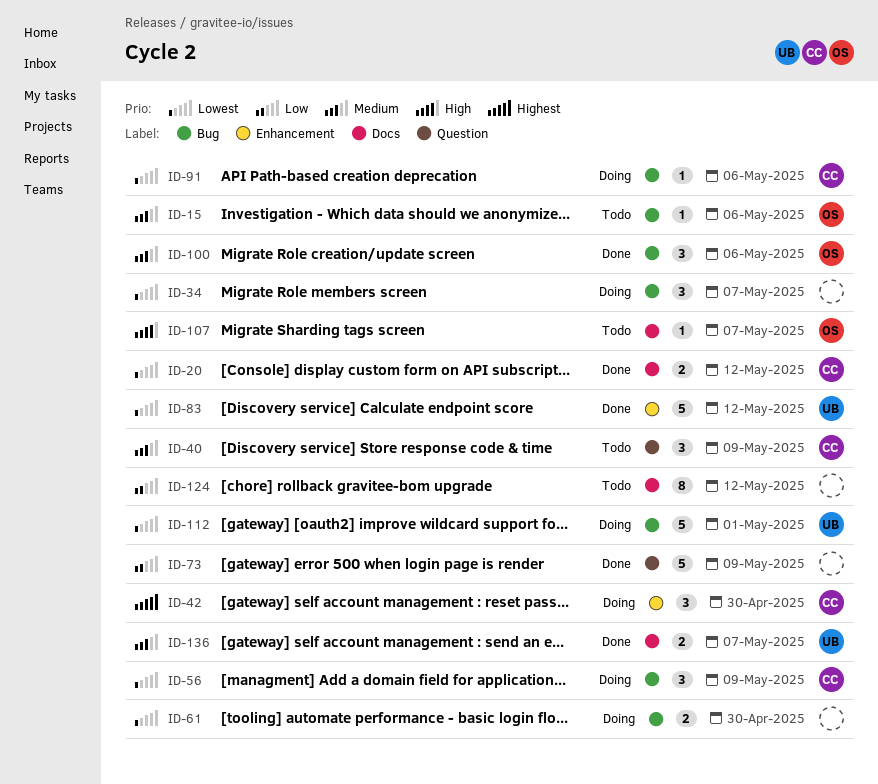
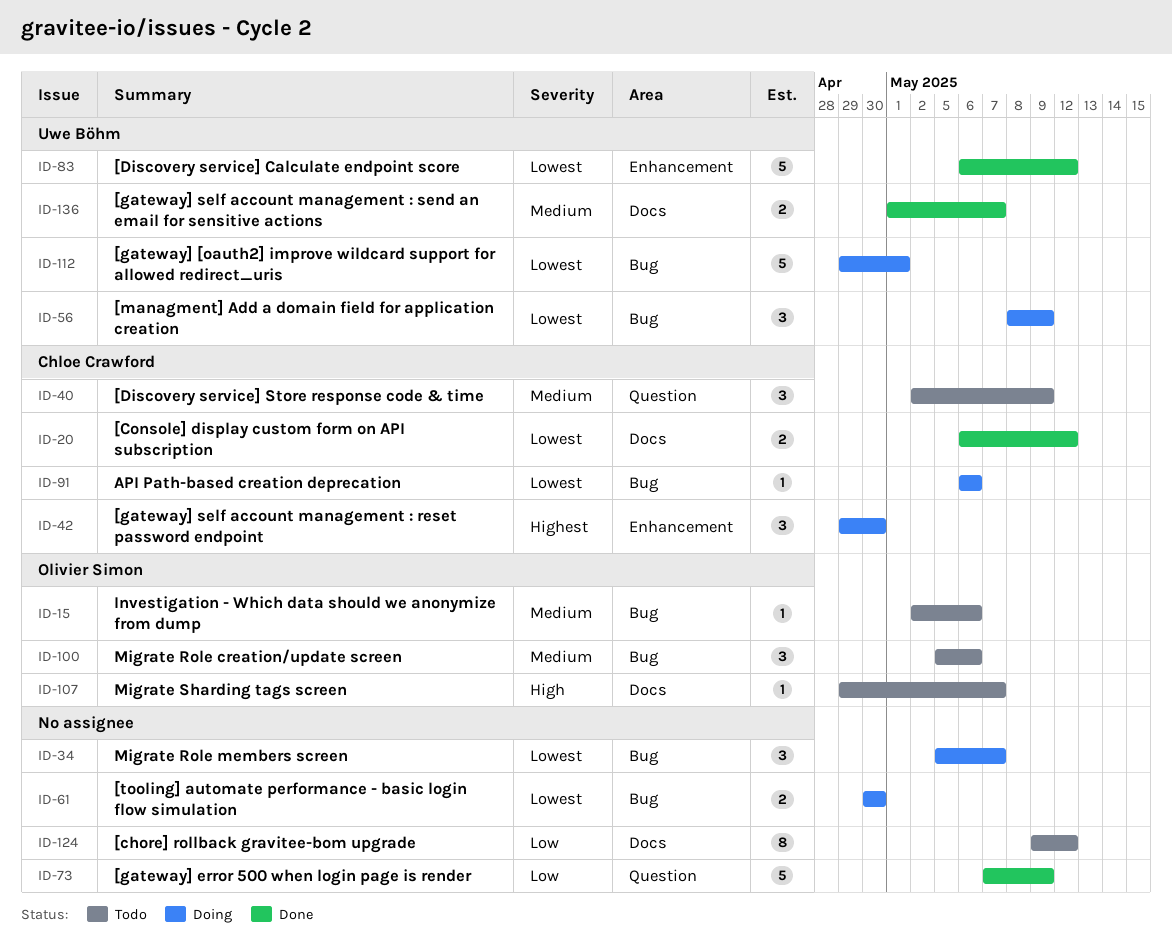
ID-56, owner: Chloe Crawford -> Uwe Böhm
ID-100, status: Done -> Todo

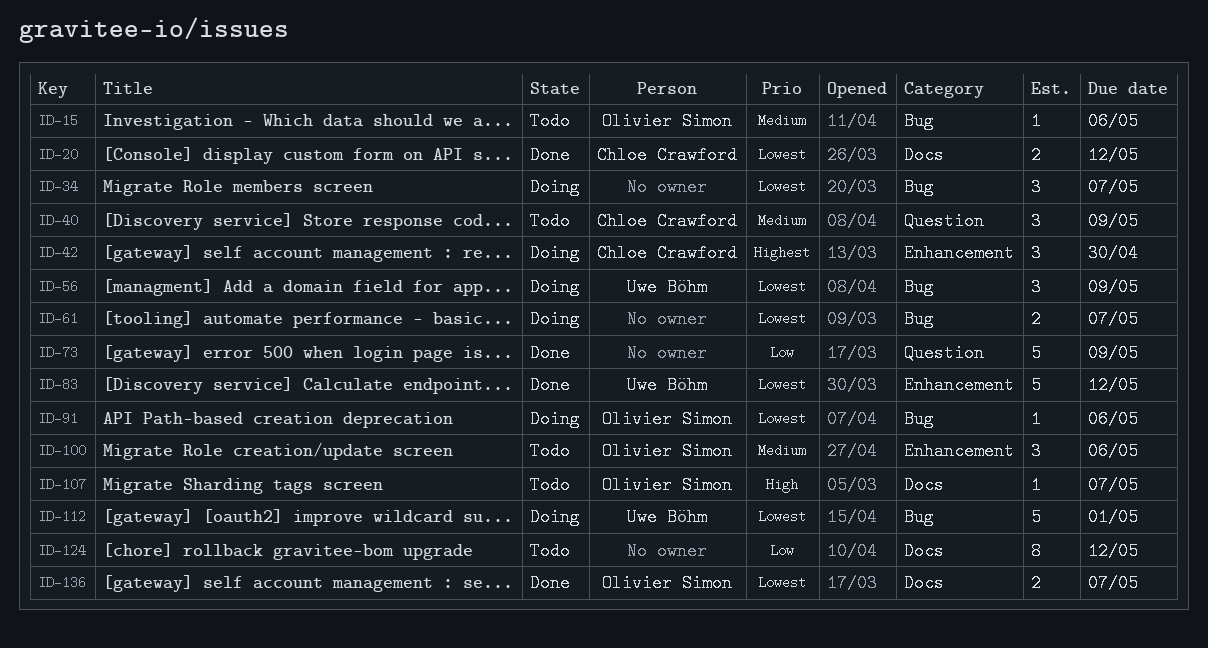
ID-61, due: Apr 30 -> May 7
ID-91, owner: Chloe Crawford -> Olivier Simon
ID-100, label: Bug -> Enhancement
ID-136, owner: Uwe Böhm -> Olivier Simon
ID-136, priority: Medium -> Lowest

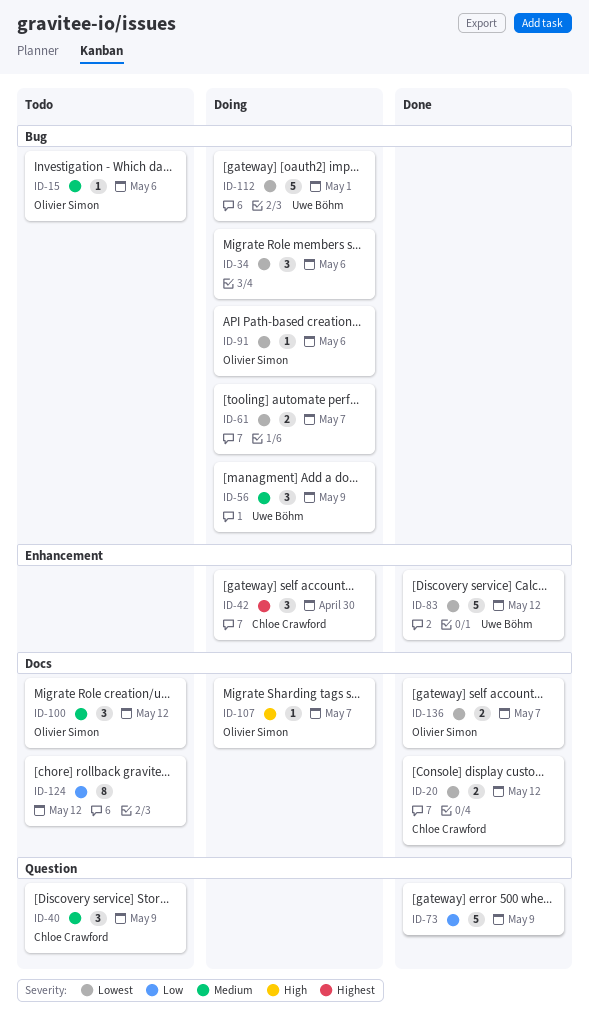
ID-34, due: May 7 -> May 6
ID-56, priority: Lowest -> Medium
ID-100, label: Enhancement -> Docs
ID-100, due: May 6 -> May 12
ID-107, status: Todo -> Doing

